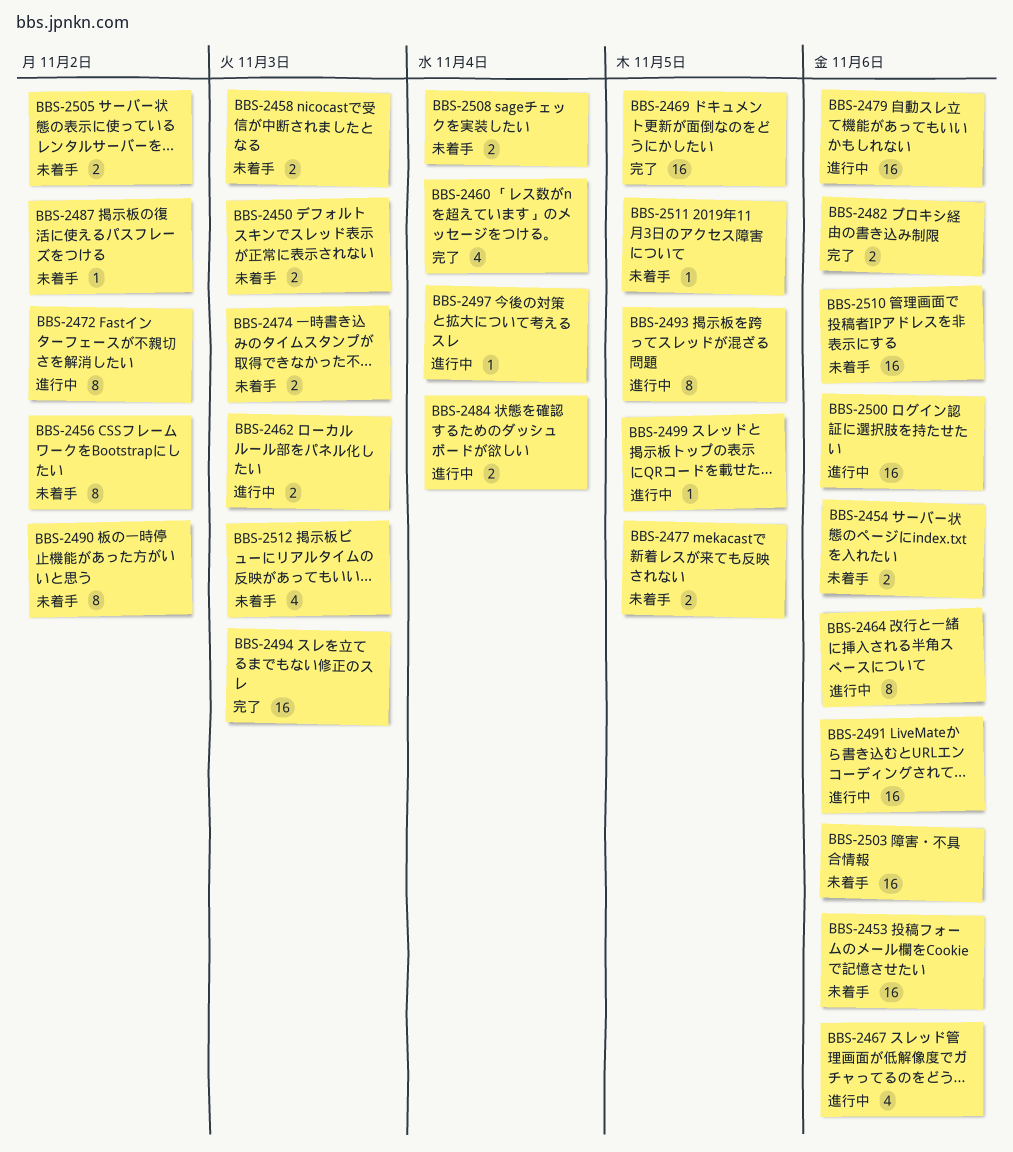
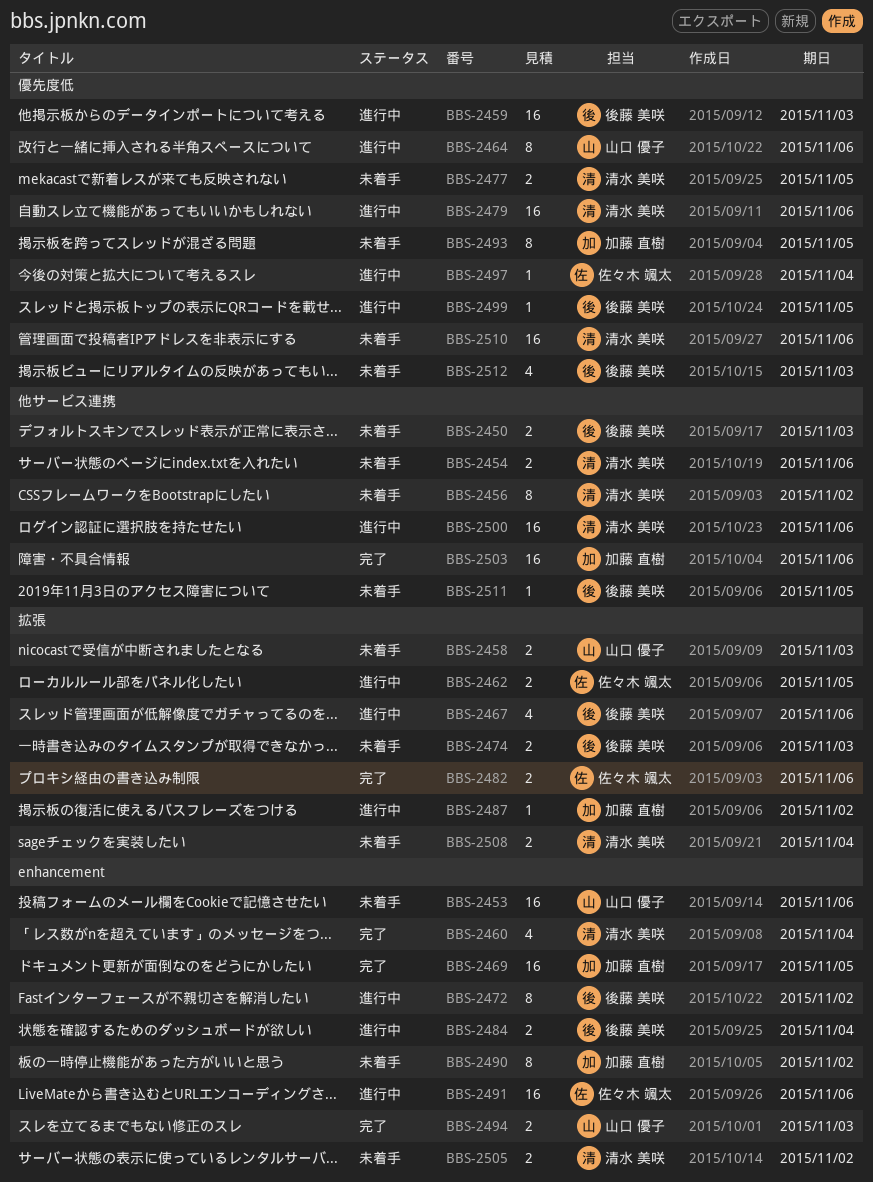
BBS-2459: none -> present
BBS-2462, due: Nov 3 -> Nov 5
BBS-2487, status: 未着手 -> 進行中
BBS-2493, status: 進行中 -> 未着手
BBS-2494, estimate: 16 -> 2
BBS-2503, status: 未着手 -> 完了

